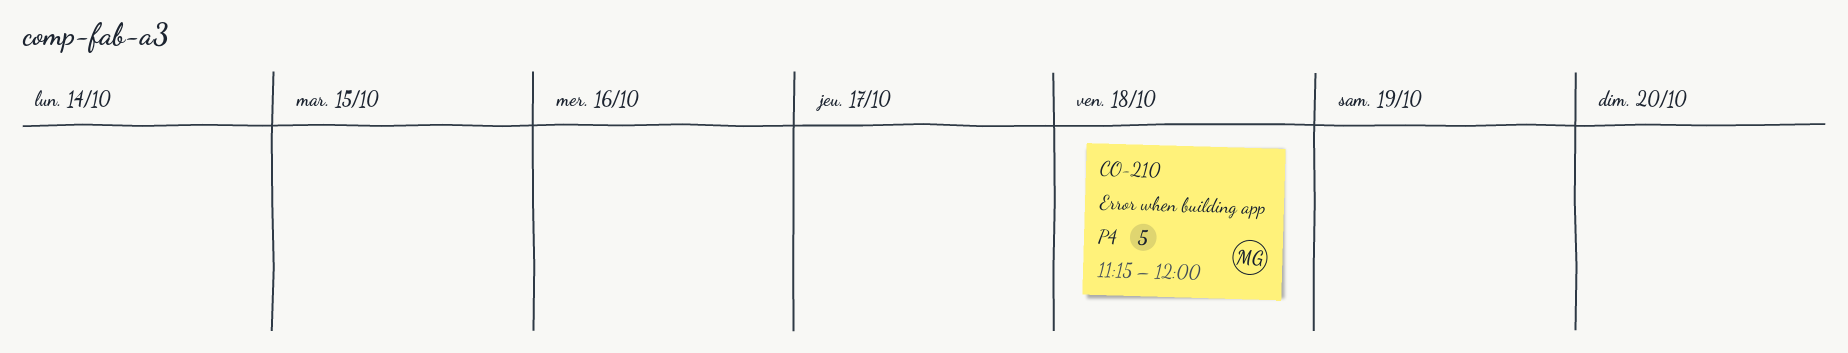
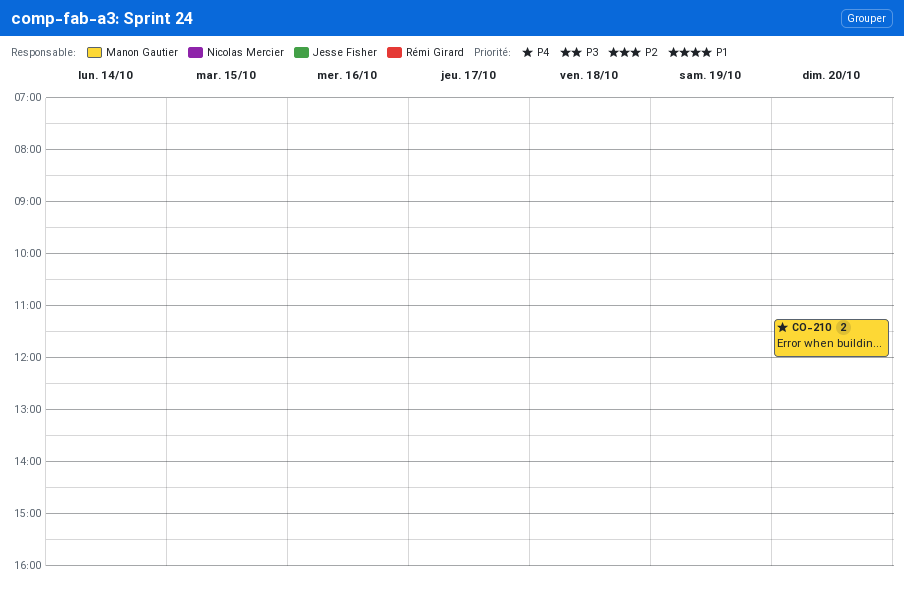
CO-210, estimate: 5 -> 2
CO-210, day: Oct 18 -> Oct 20

